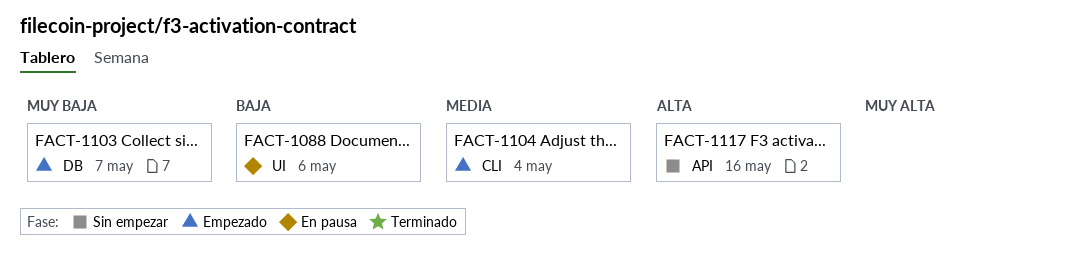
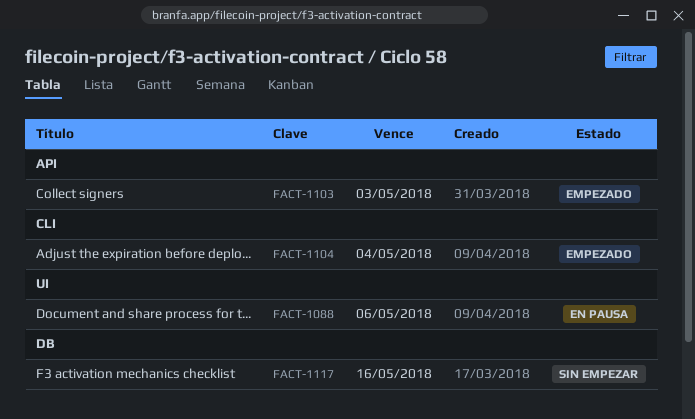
FACT-1103, label: DB -> API
FACT-1103, due: May 7 -> May 3
FACT-1117, label: API -> DB

